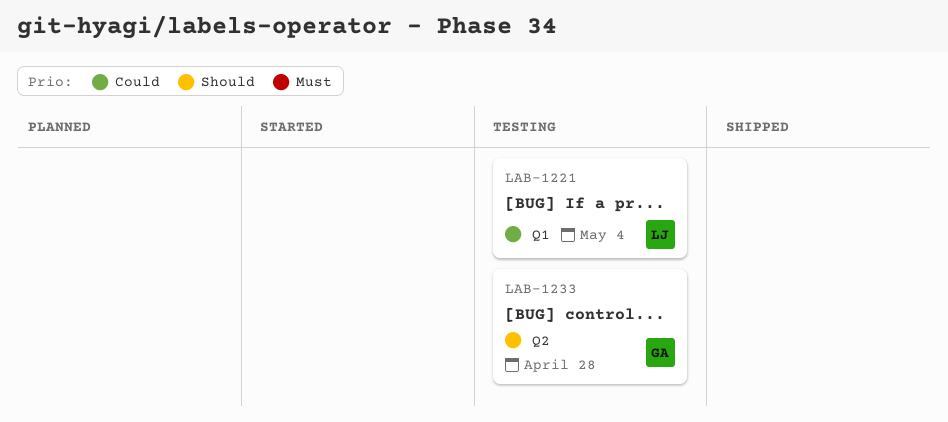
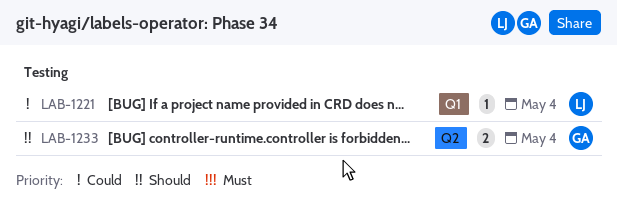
LAB-1233, due: Apr 28 -> May 4

